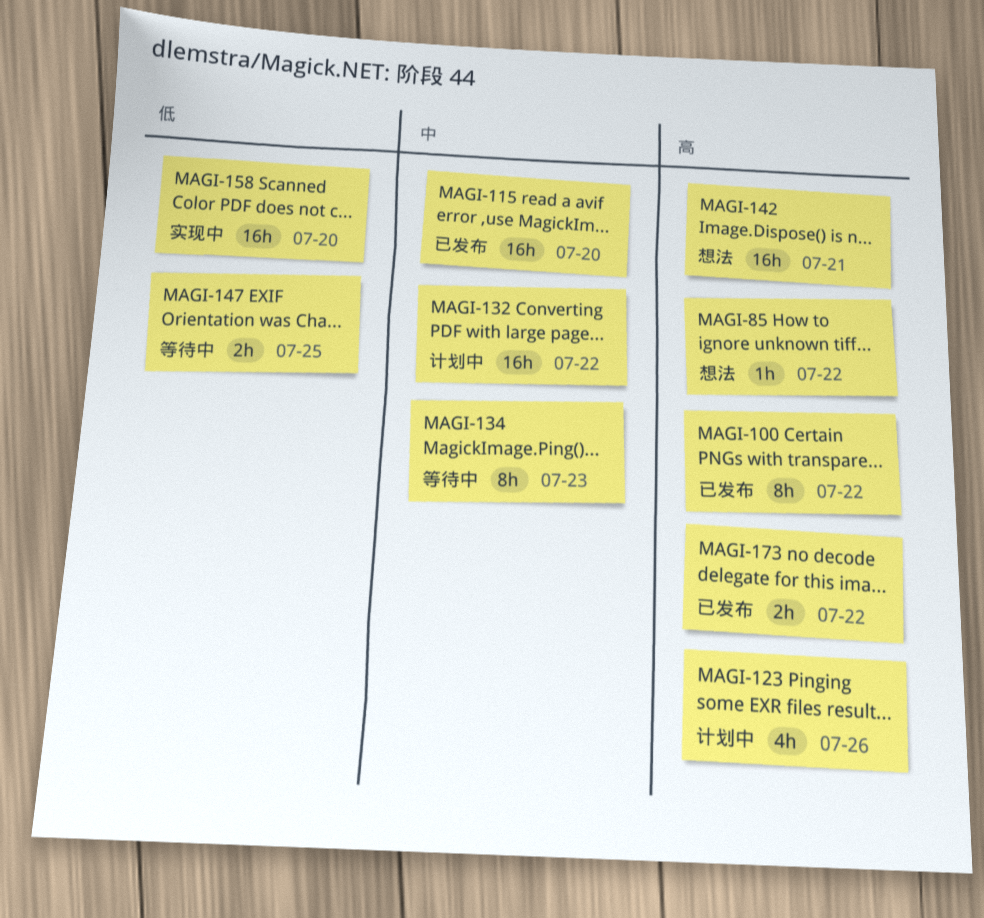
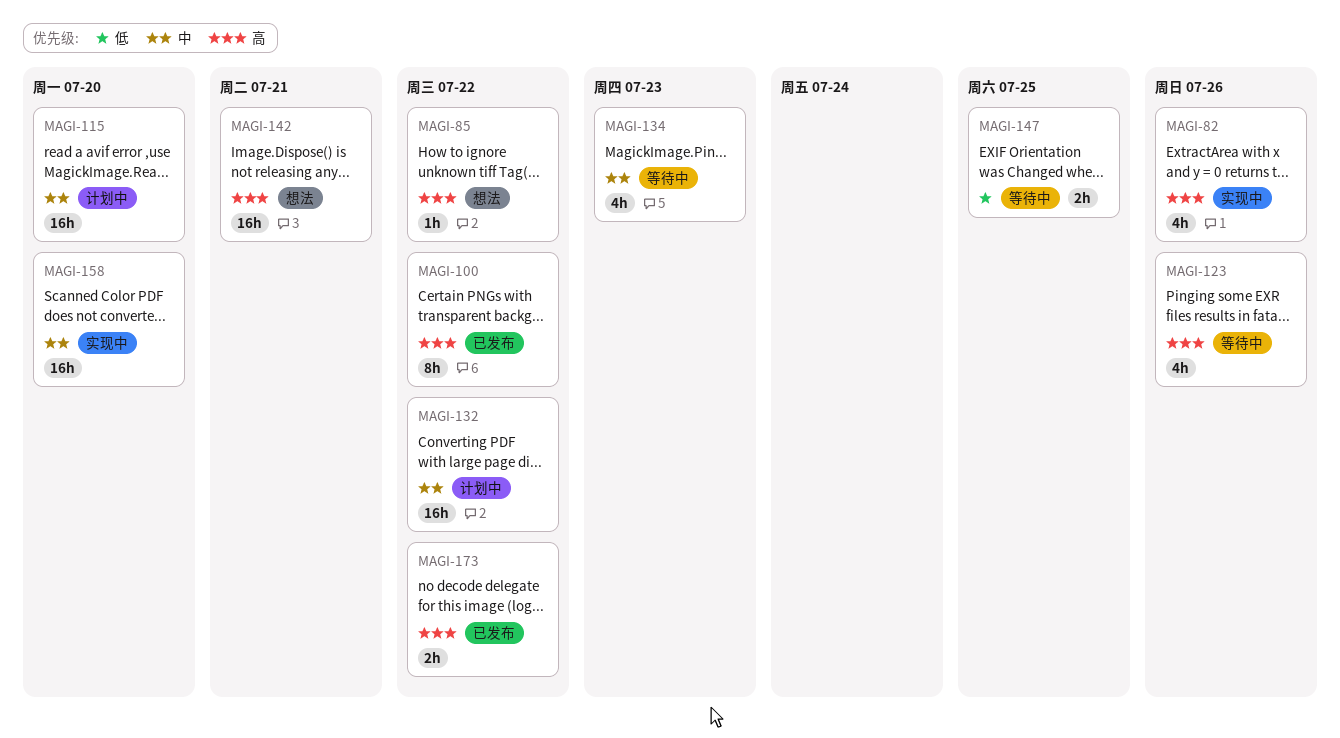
MAGI-82: none -> present
MAGI-115, status: 已发布 -> 计划中
MAGI-123, status: 计划中 -> 等待中
MAGI-134, estimate: 8h -> 4h
MAGI-158, priority: 低 -> 中

